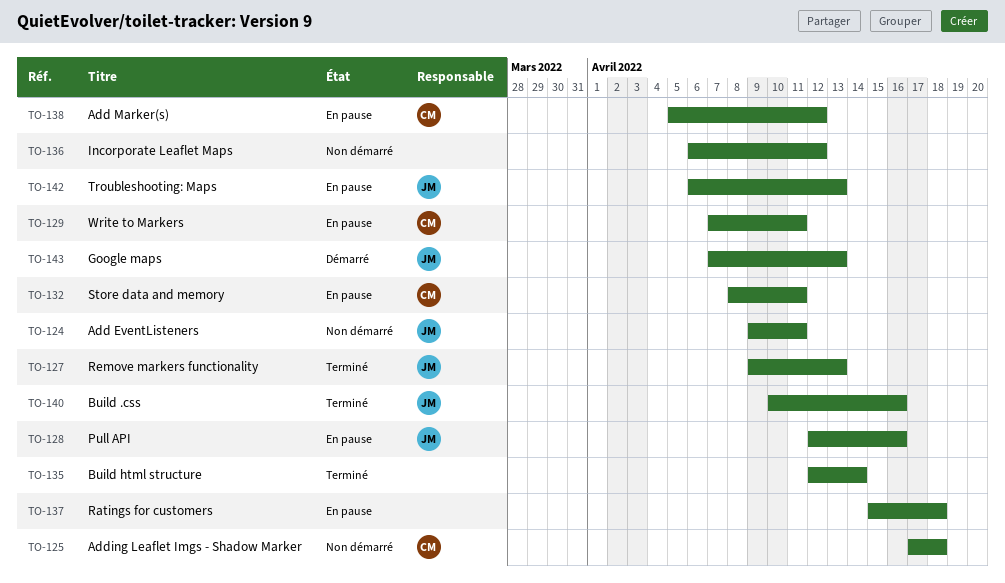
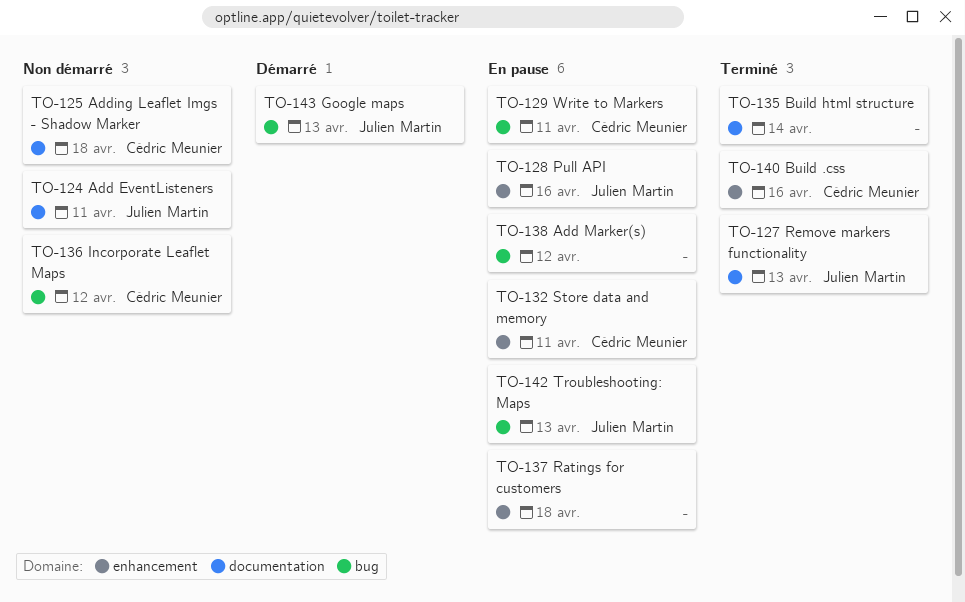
TO-136, owner: none -> Cédric Meunier
TO-138, owner: Cédric Meunier -> none
TO-140, owner: Julien Martin -> Cédric Meunier

